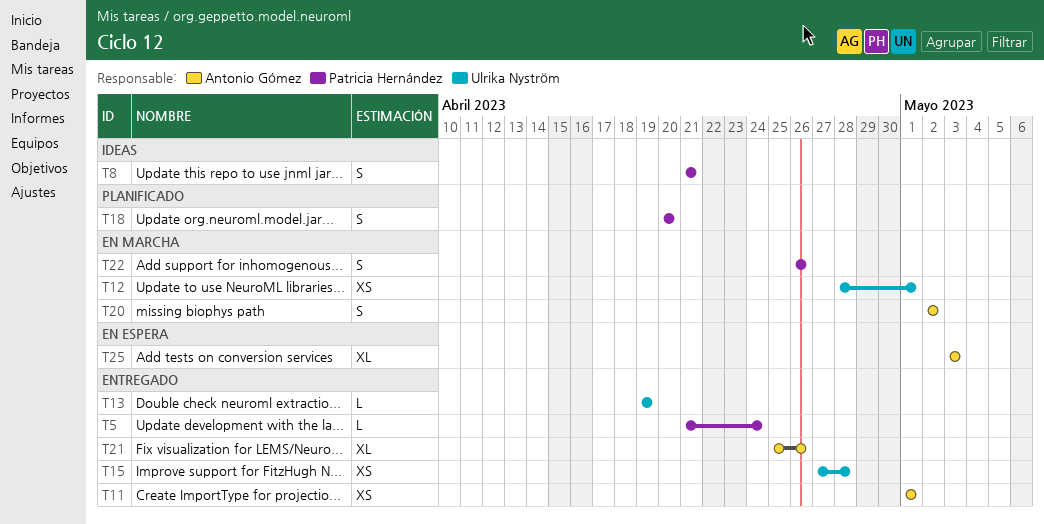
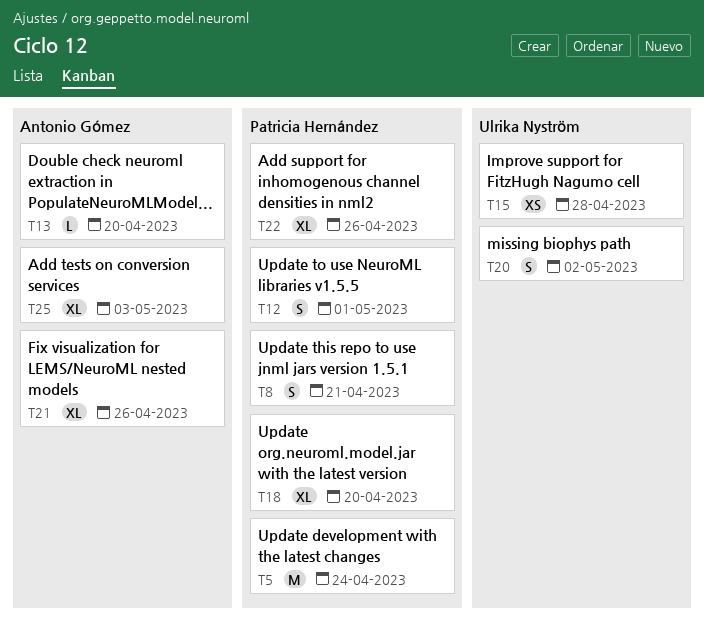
T5, estimate: L -> M
T11: present -> none
T12, owner: Ulrika Nyström -> Patricia Hernández
T12, estimate: XS -> S
T13, owner: Ulrika Nyström -> Antonio Gómez
T13, due: Apr 19 -> Apr 20
T18, estimate: S -> XL
T20, owner: Antonio Gómez -> Ulrika Nyström
T22, estimate: S -> XL

